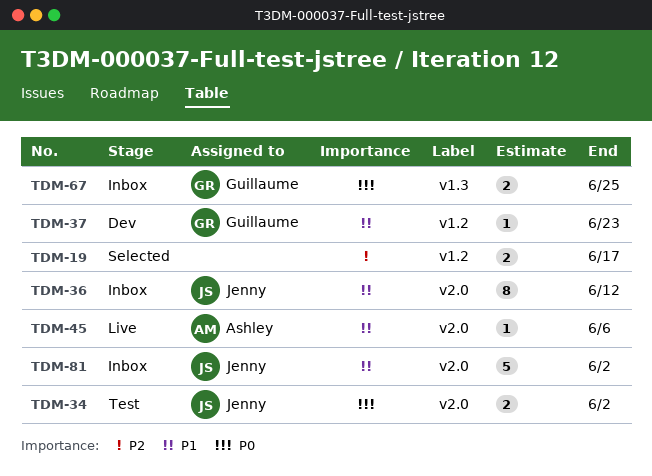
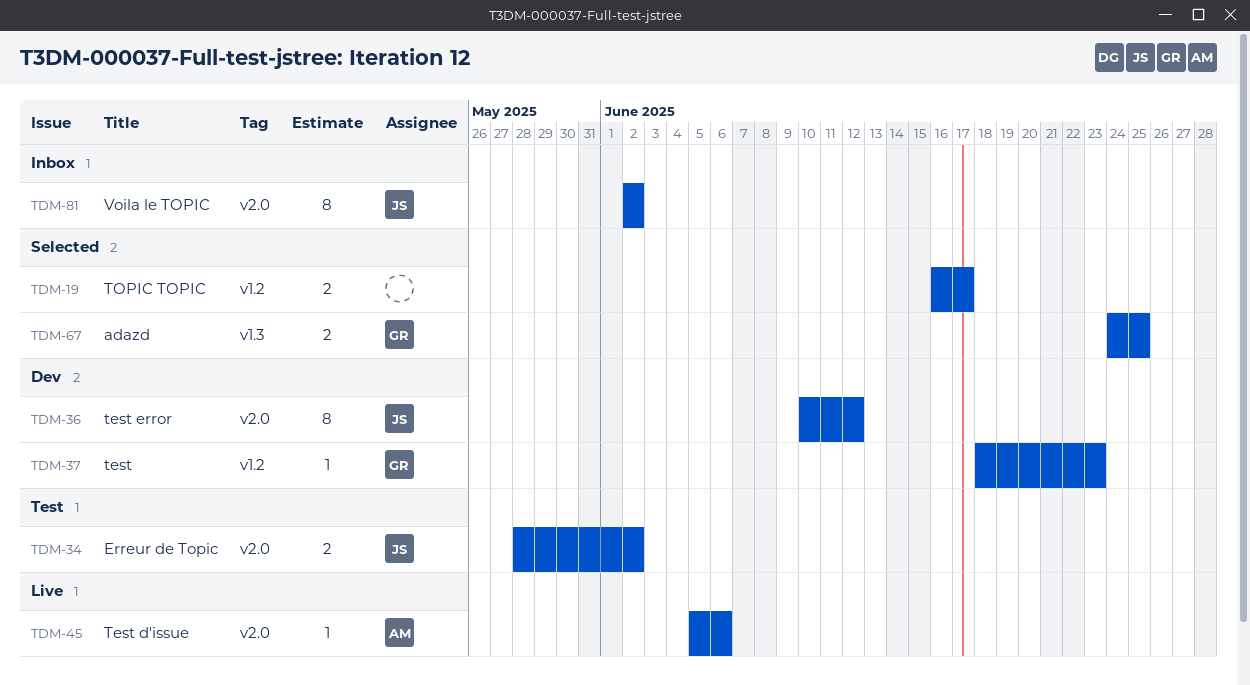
TDM-36, status: Inbox -> Dev
TDM-67, status: Inbox -> Selected
TDM-81, estimate: 5 -> 8

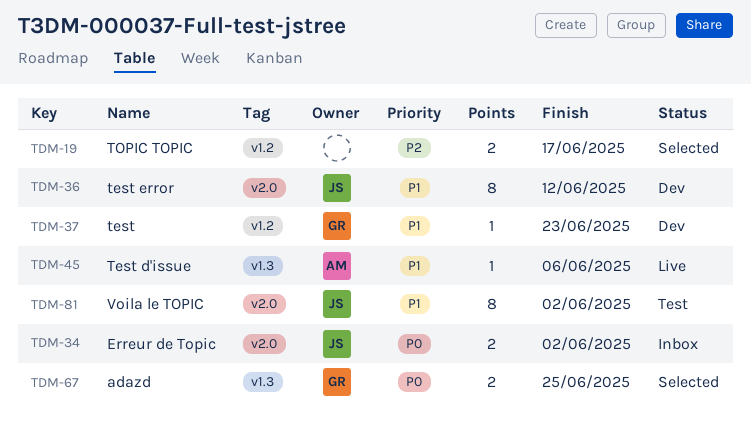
TDM-34, status: Test -> Inbox
TDM-45, label: v2.0 -> v1.3
TDM-81, status: Inbox -> Test

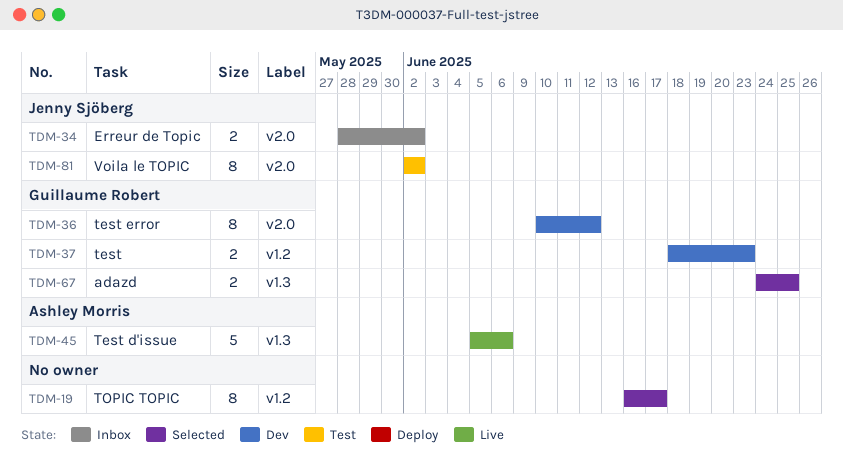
TDM-19, estimate: 2 -> 8
TDM-36, owner: Jenny Sjöberg -> Guillaume Robert
TDM-37, estimate: 1 -> 2
TDM-45, estimate: 1 -> 5

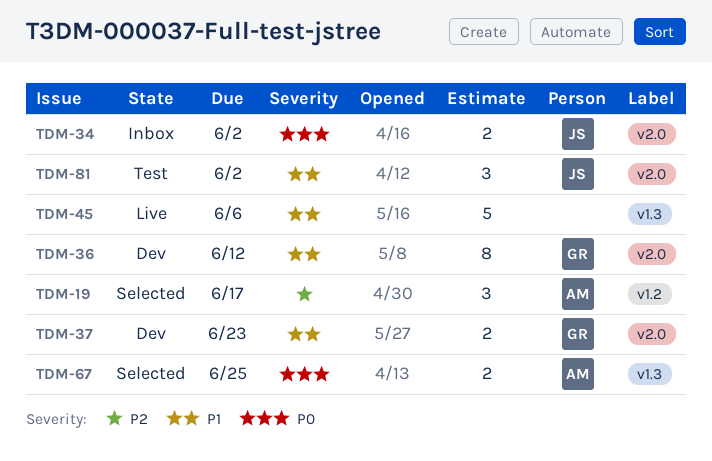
TDM-19, owner: none -> Ashley Morris
TDM-19, estimate: 8 -> 3
TDM-37, label: v1.2 -> v2.0
TDM-45, owner: Ashley Morris -> none
TDM-67, owner: Guillaume Robert -> Ashley Morris
TDM-81, estimate: 8 -> 3

